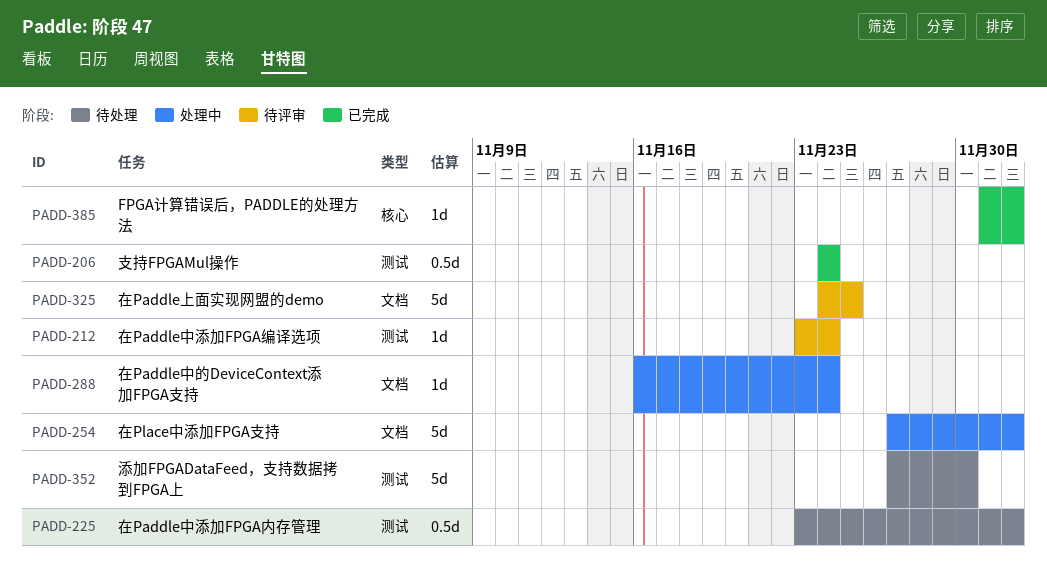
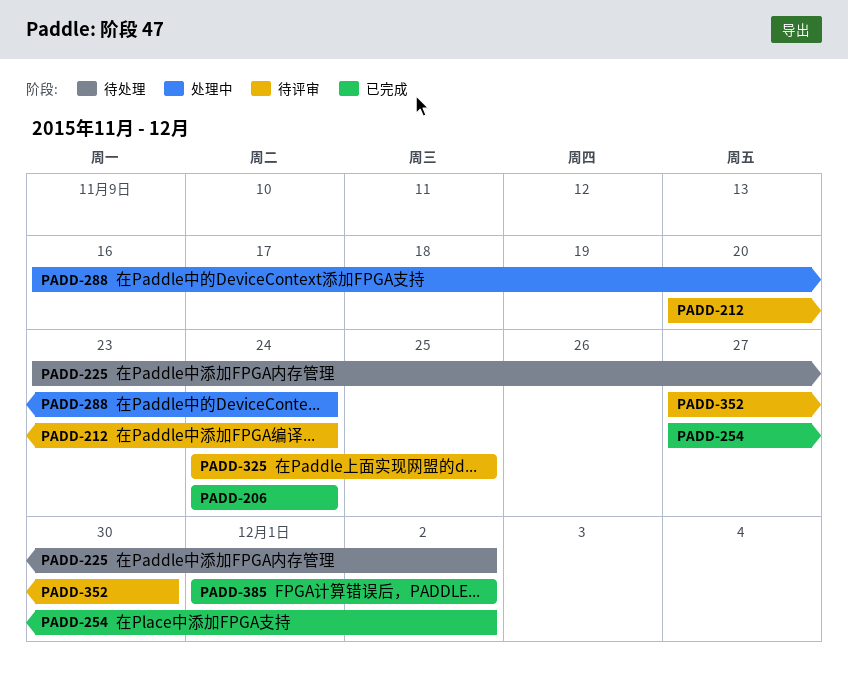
PADD-212, start: Nov 23 -> Nov 20
PADD-254, status: 处理中 -> 已完成
PADD-352, status: 待处理 -> 待评审

